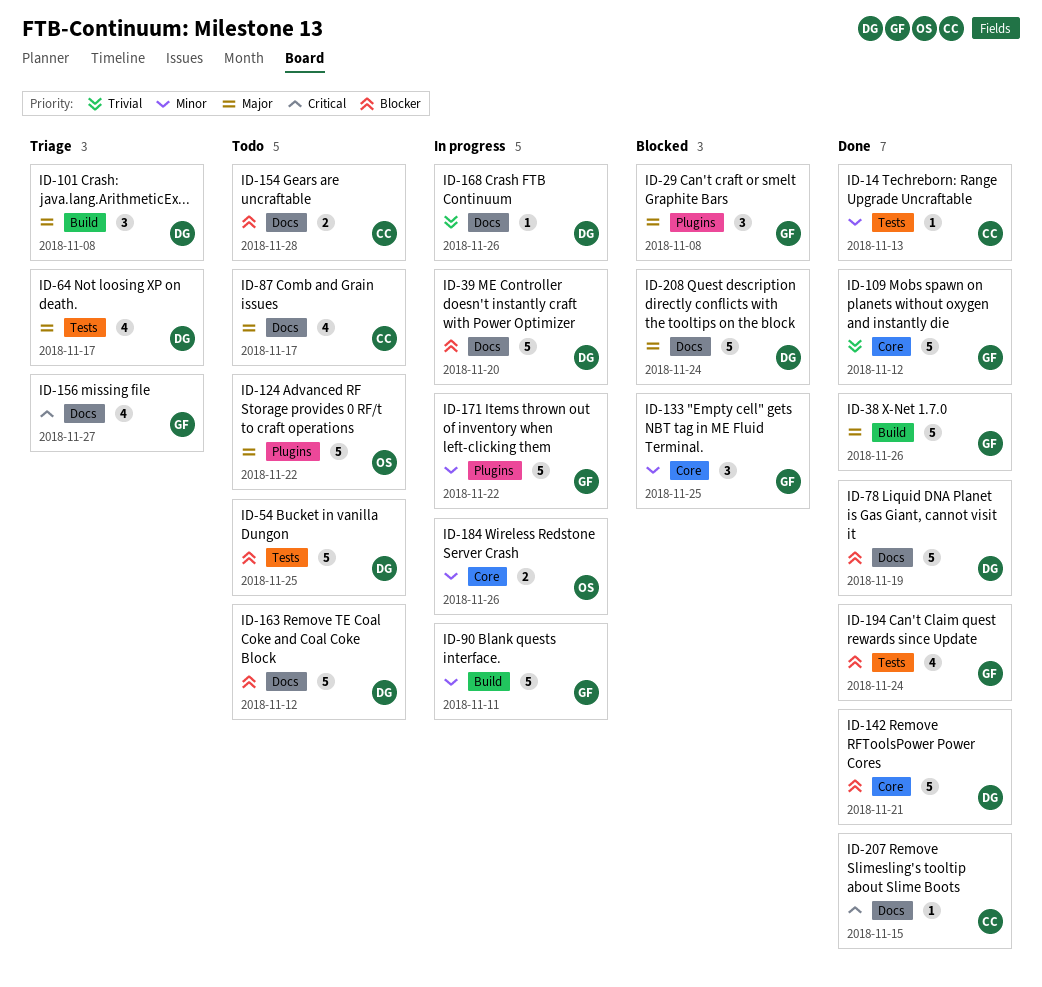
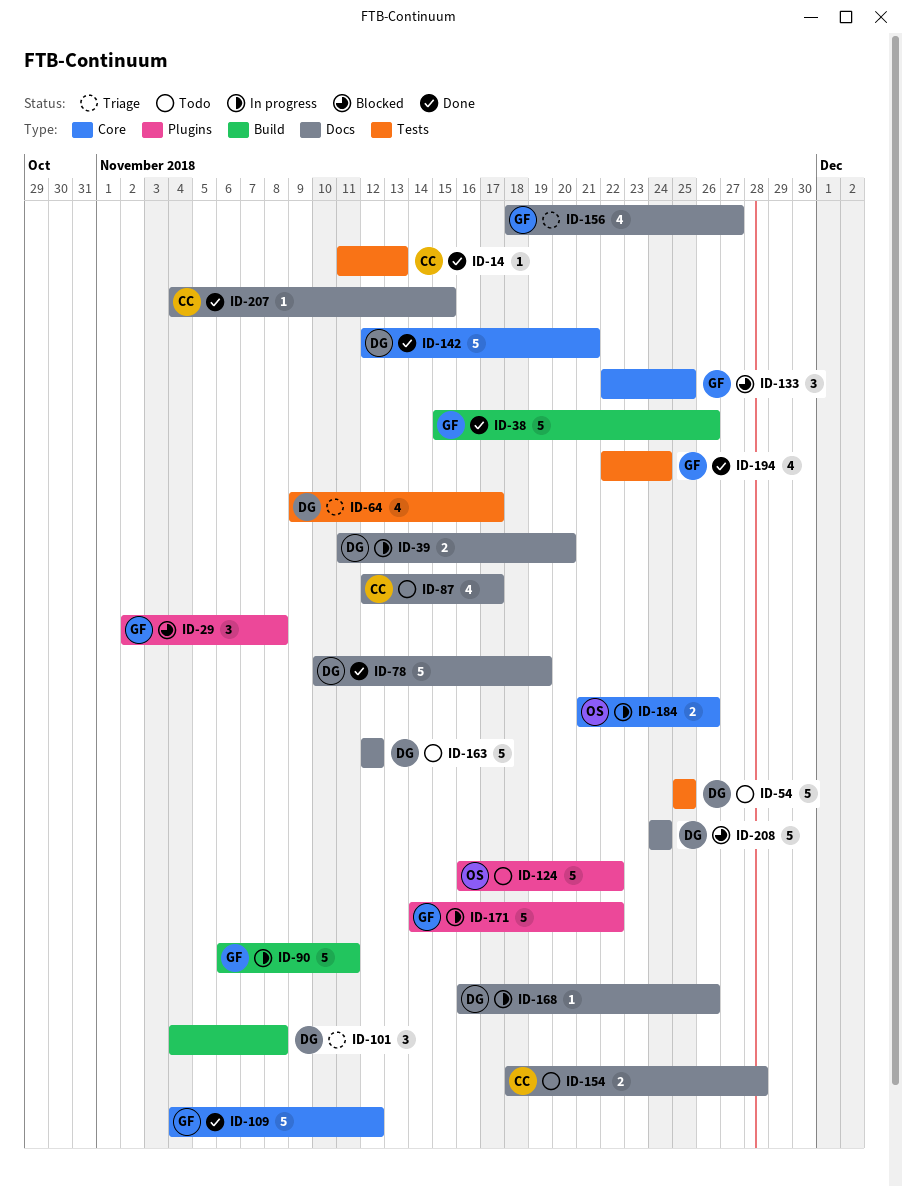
ID-39, estimate: 5 -> 2

